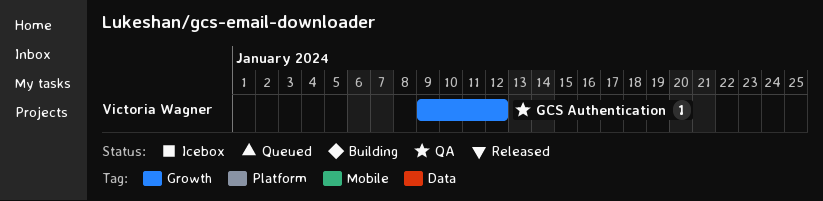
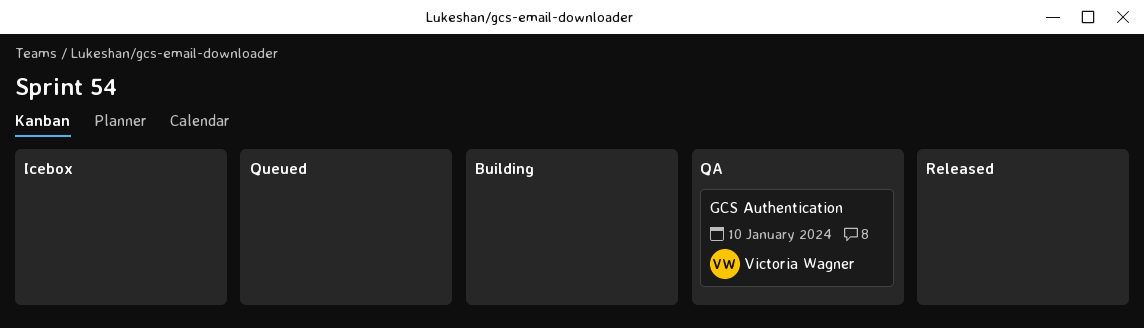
GCS Authentication, due: Jan 12 -> Jan 10

